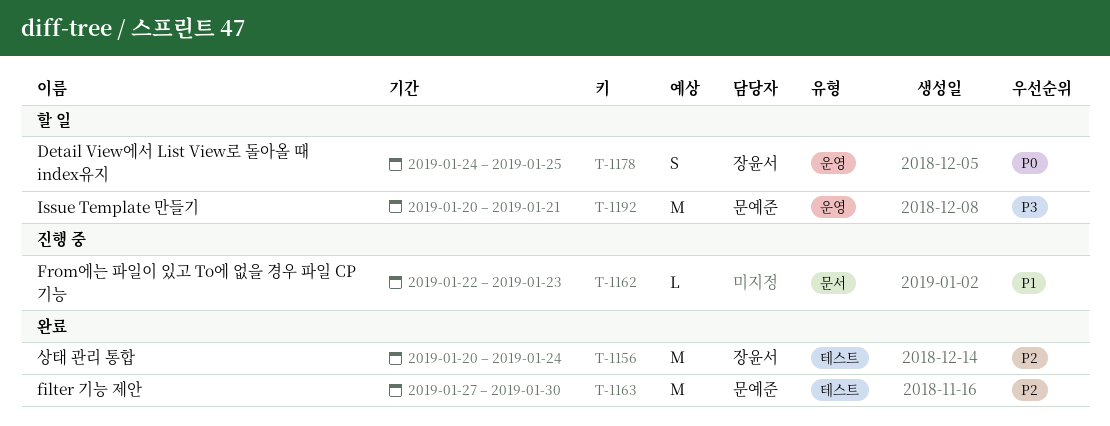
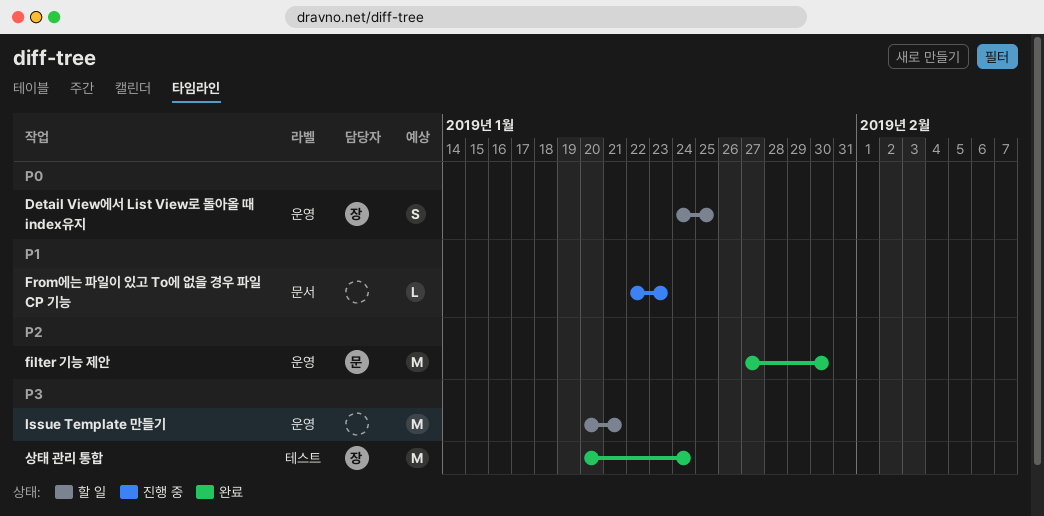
filter 기능 제안, label: 테스트 -> 운영
Issue Template 만들기, owner: 문예준 -> none
상태 관리 통합, priority: P2 -> P3

